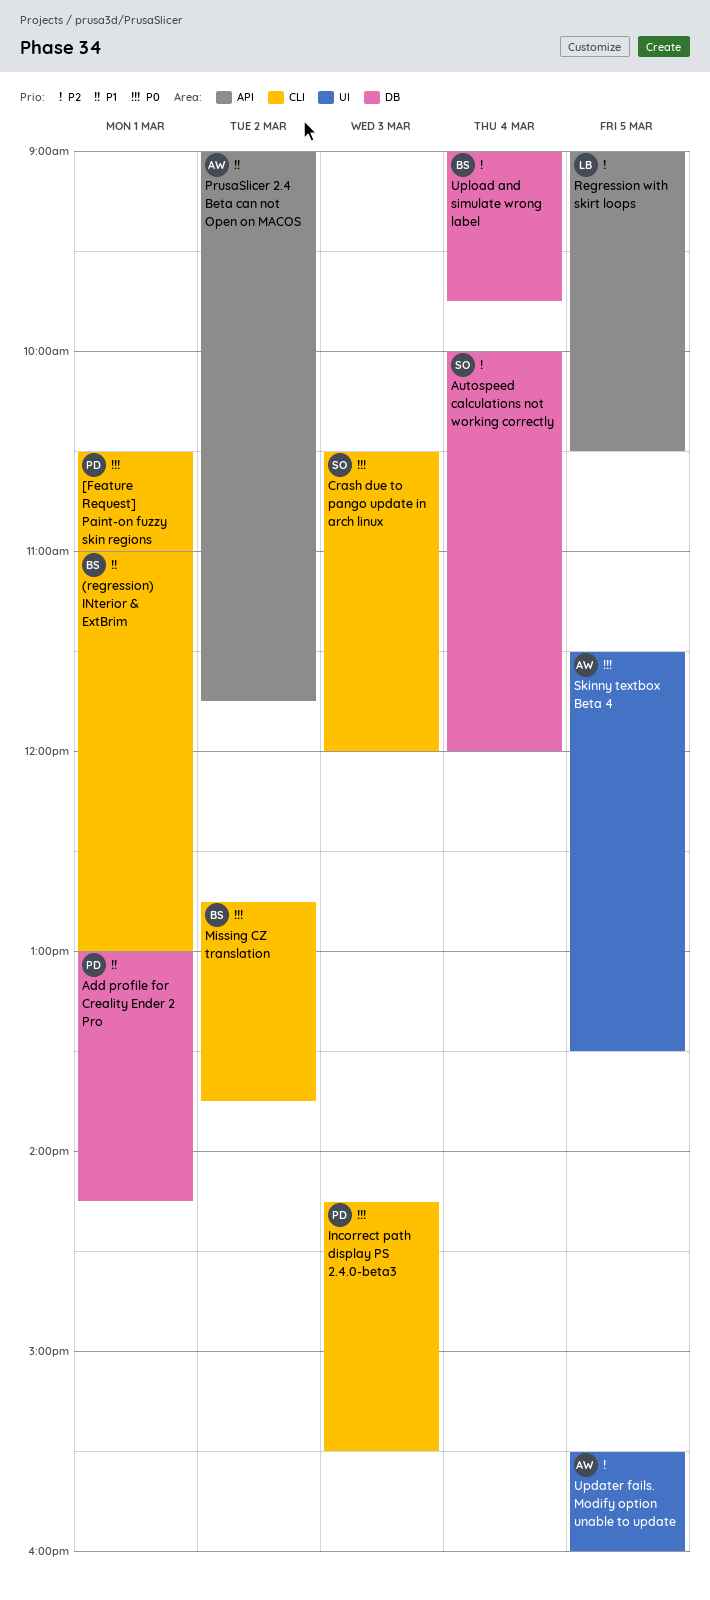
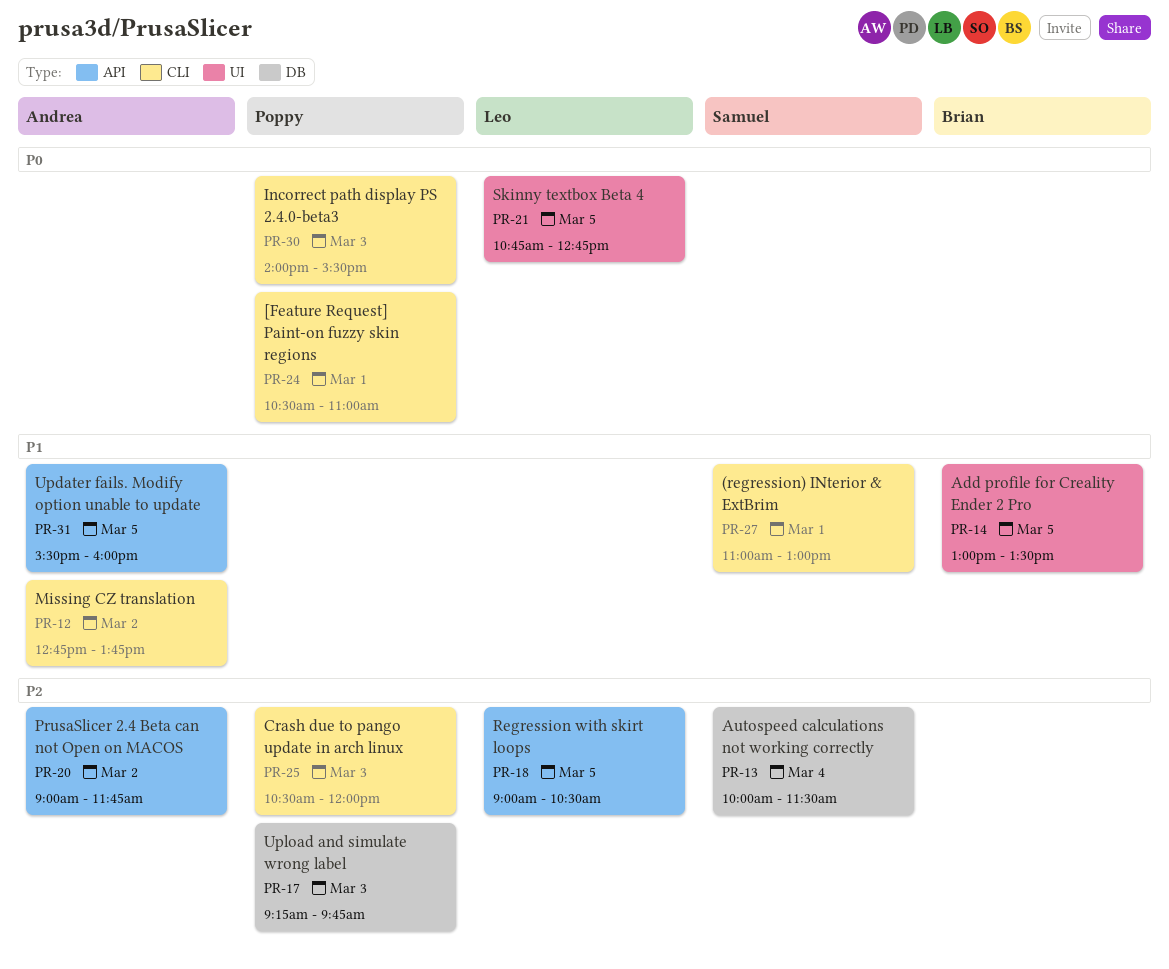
(regression) INterior & ExtBrim, owner: Brian -> Samuel
Add profile for Creality Ender 2 Pro, owner: Poppy -> Brian
Add profile for Creality Ender 2 Pro, label: DB -> UI
Add profile for Creality Ender 2 Pro, day: Mar 1 -> Mar 5
Add profile for Creality Ender 2 Pro, ends: 14:15 -> 13:30
Autospeed calculations not working correctly, ends: 12:00 -> 11:30
Crash due to pango update in arch linux, owner: Samuel -> Poppy
Crash due to pango update in arch linux, priority: P0 -> P2
Incorrect path display PS 2.4.0-beta3, begins: 14:15 -> 14:00
Missing CZ translation, owner: Brian -> Andrea
Missing CZ translation, priority: P0 -> P1
PrusaSlicer 2.4 Beta can not Open on MACOS, priority: P1 -> P2
Skinny textbox Beta 4, owner: Andrea -> Leo
Skinny textbox Beta 4, begins: 11:30 -> 10:45
Skinny textbox Beta 4, ends: 13:30 -> 12:45
Updater fails. Modify option unable to update, priority: P2 -> P1
Updater fails. Modify option unable to update, label: UI -> API
Upload and simulate wrong label, owner: Brian -> Poppy
Upload and simulate wrong label, day: Mar 4 -> Mar 3
Upload and simulate wrong label, begins: 09:00 -> 09:15

